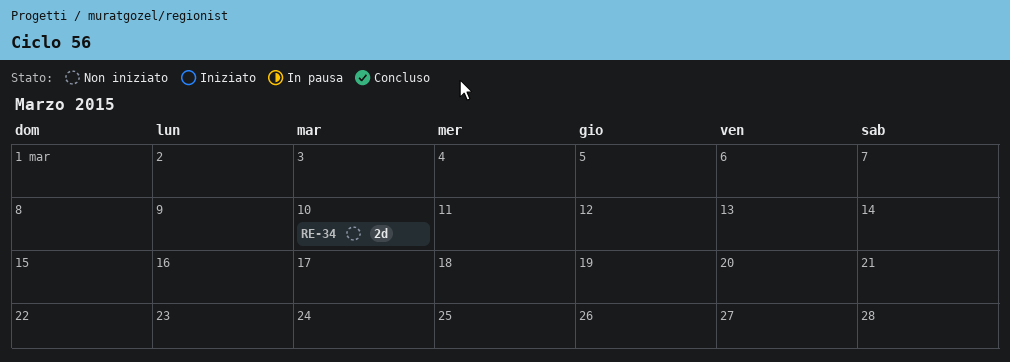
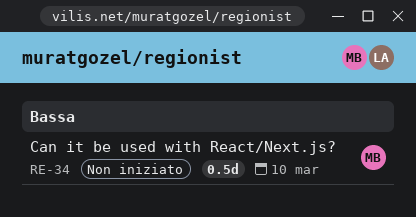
RE-34, estimate: 2d -> 0.5d

